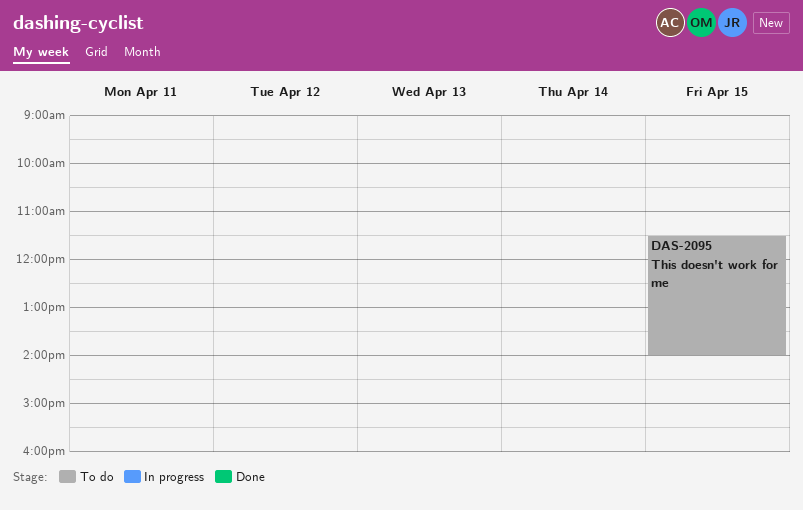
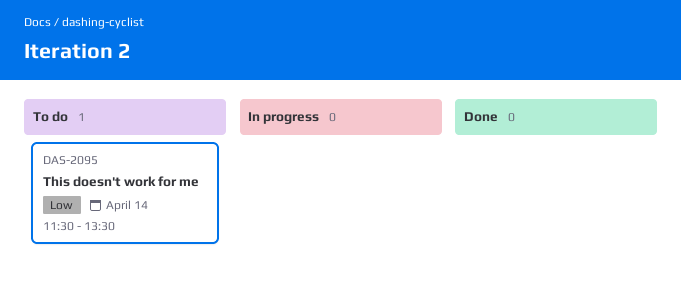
DAS-2095, day: Apr 15 -> Apr 14
DAS-2095, ends: 14:00 -> 13:30

